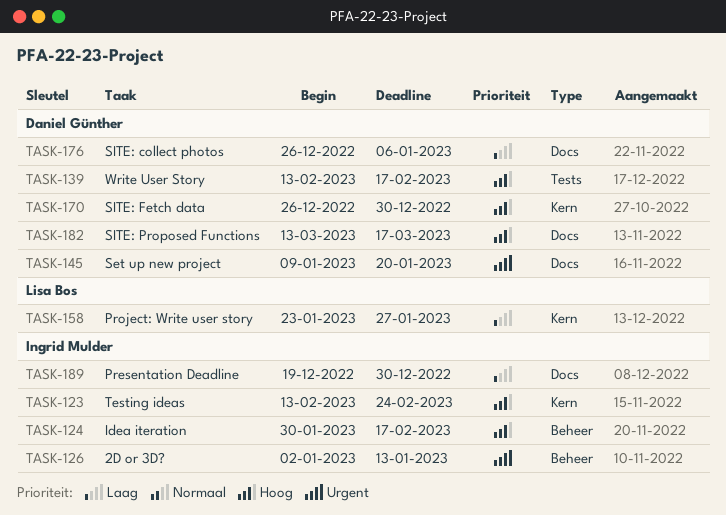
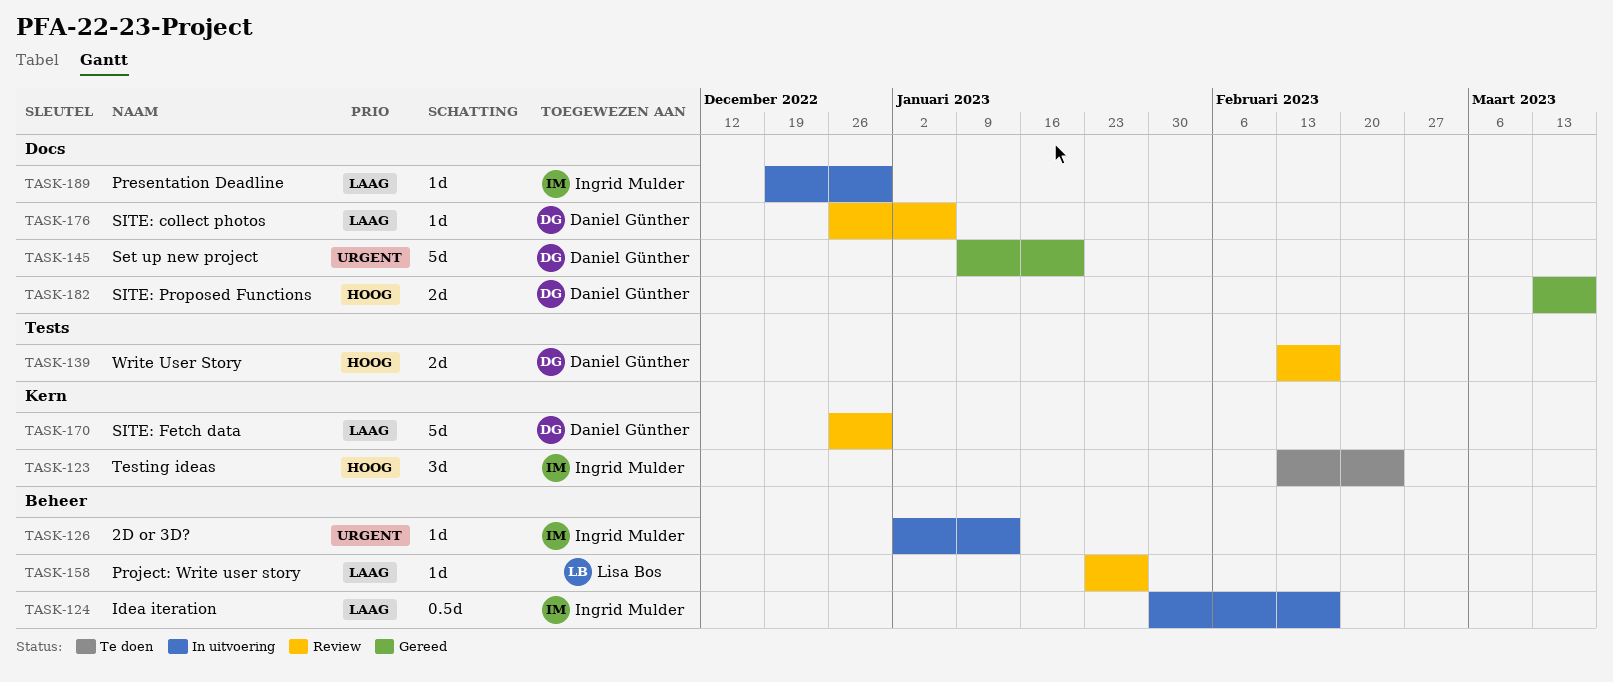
TASK-124, priority: Hoog -> Laag
TASK-158, label: Kern -> Beheer
TASK-170, priority: Hoog -> Laag

